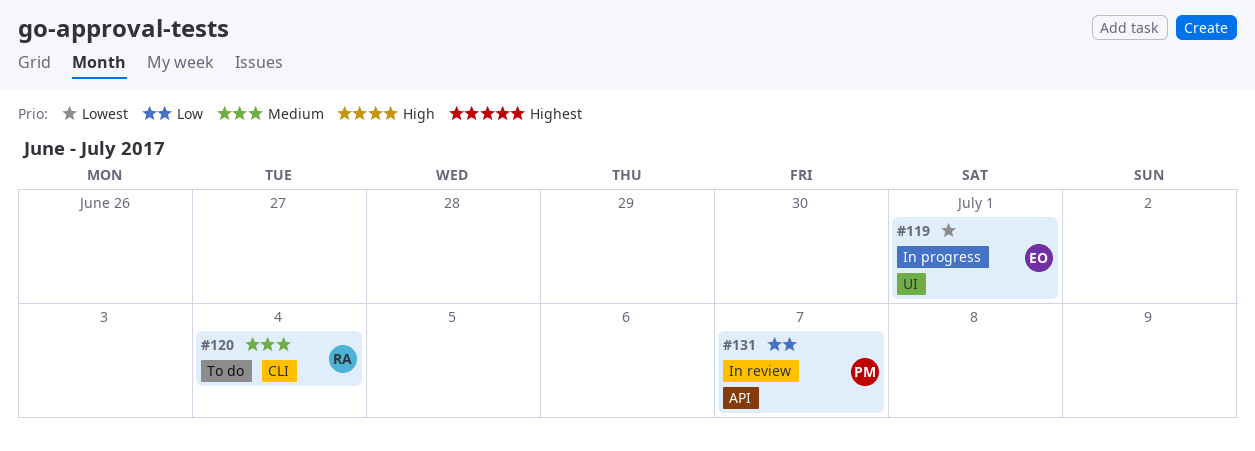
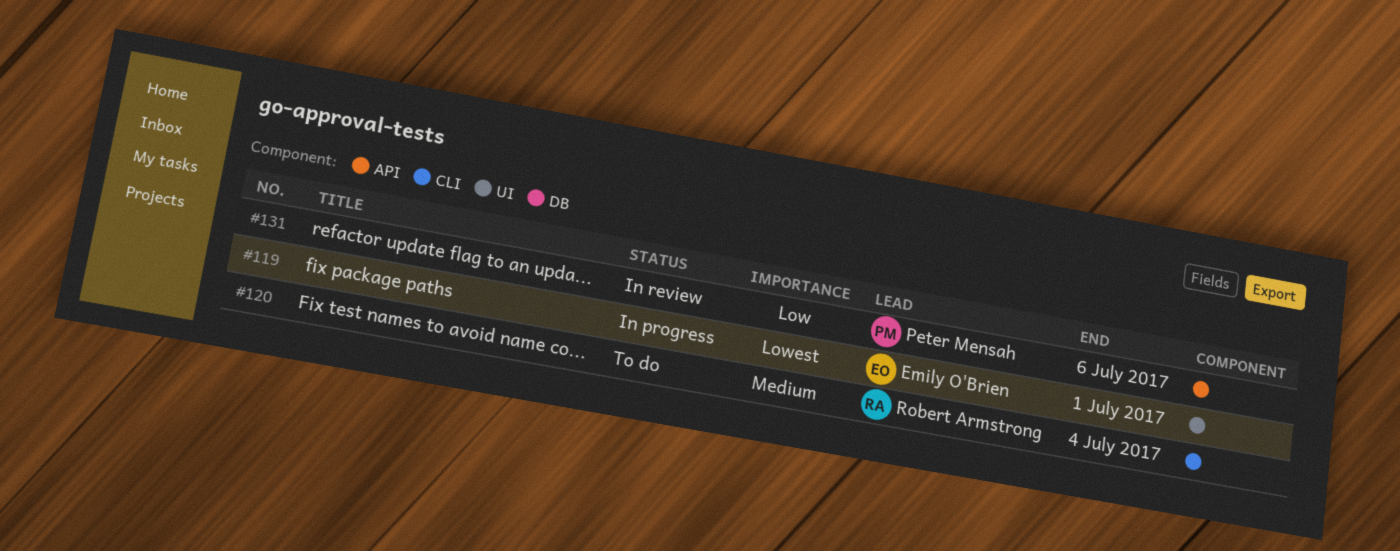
#131, due: Jul 7 -> Jul 6

